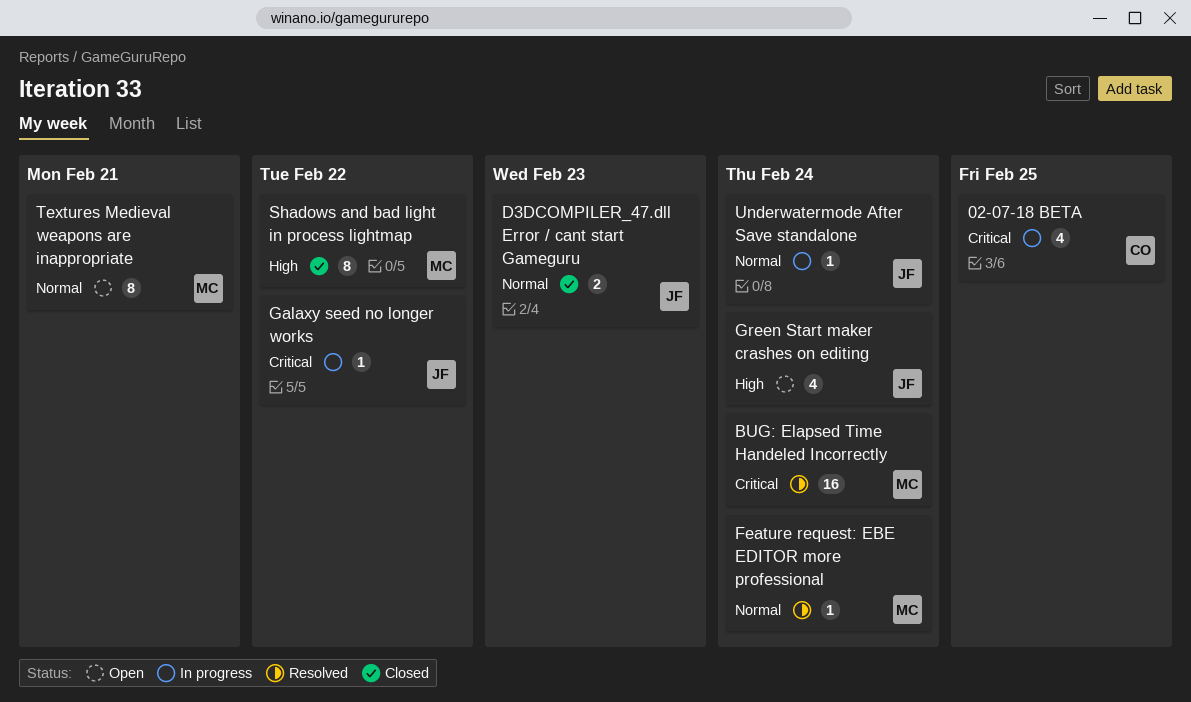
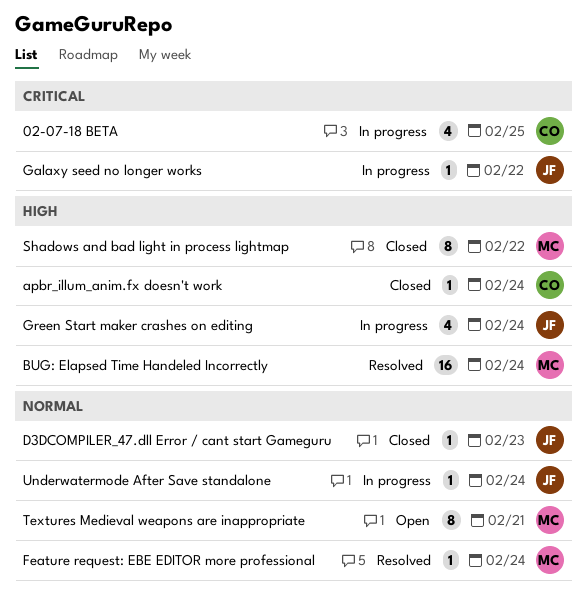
apbr_illum_anim.fx doesn't work: none -> present
BUG: Elapsed Time Handeled Incorrectly, priority: Critical -> High
D3DCOMPILER_47.dll Error / cant start Gameguru, estimate: 2 -> 1
Green Start maker crashes on editing, status: Open -> In progress

